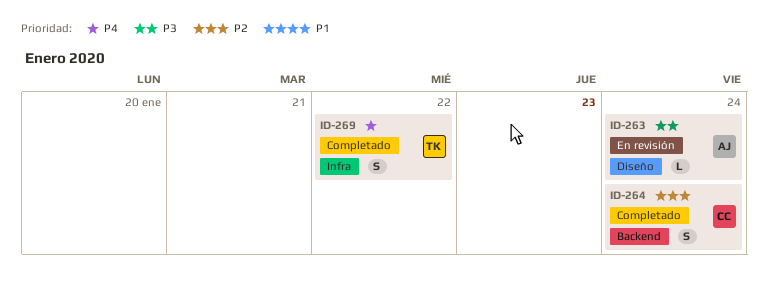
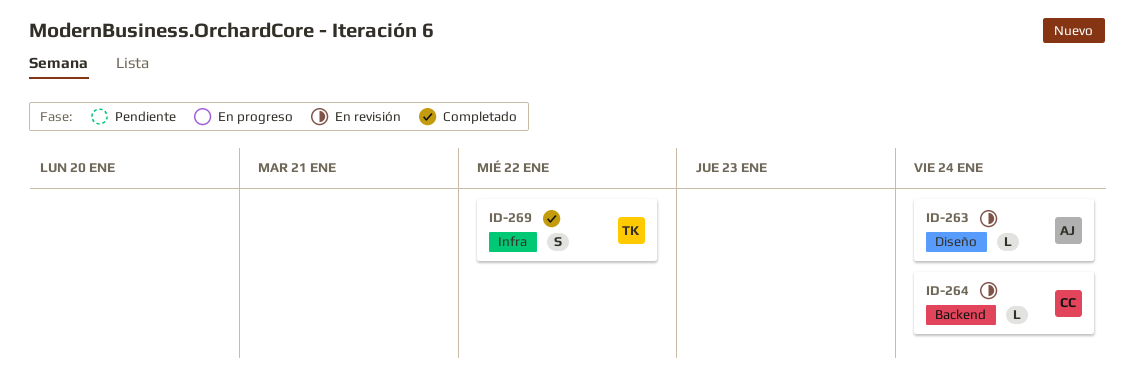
ID-264, status: Completado -> En revisión
ID-264, estimate: S -> L

